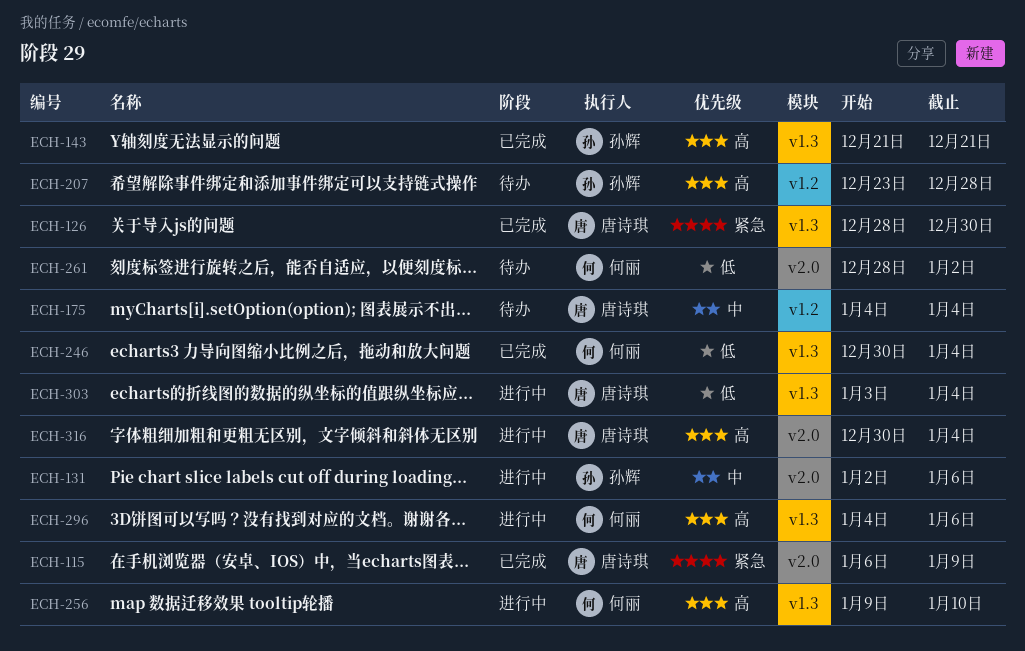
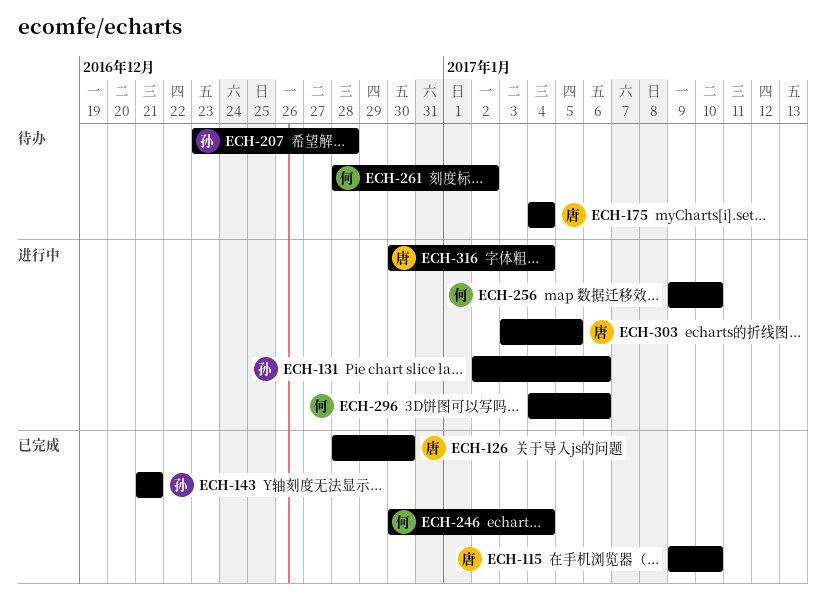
ECH-115, start: Jan 6 -> Jan 9
ECH-115, due: Jan 9 -> Jan 10
ECH-303, due: Jan 4 -> Jan 5

